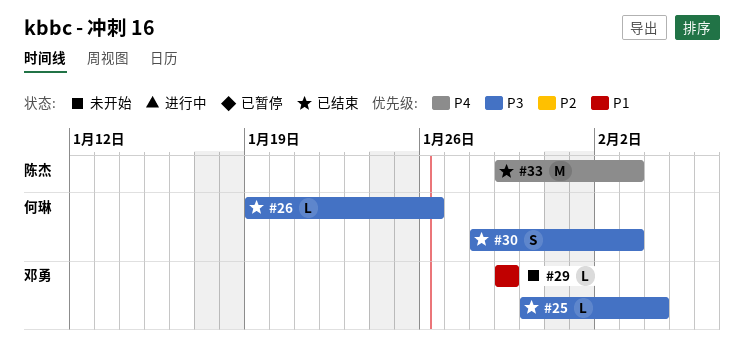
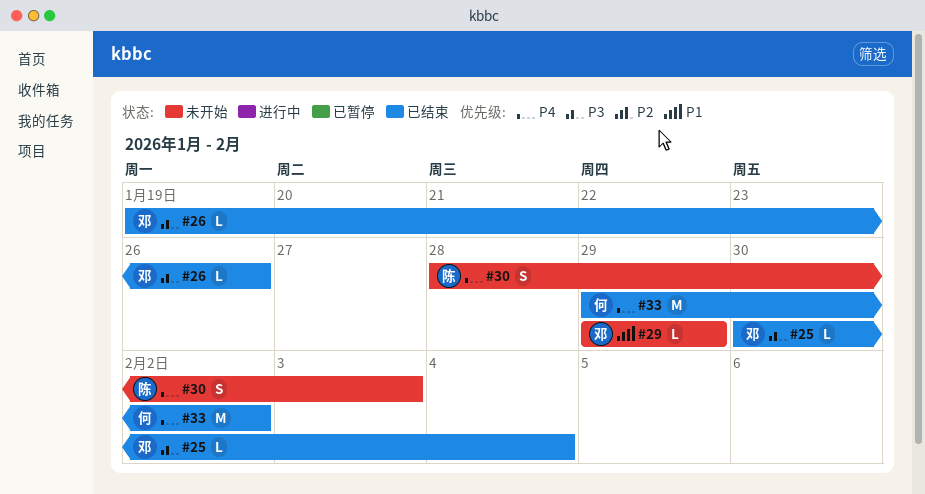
#26, owner: 何琳 -> 邓勇
#30, status: 已结束 -> 未开始
#30, owner: 何琳 -> 陈杰
#30, priority: P3 -> P4
#33, owner: 陈杰 -> 何琳
#33, due: Feb 3 -> Feb 2

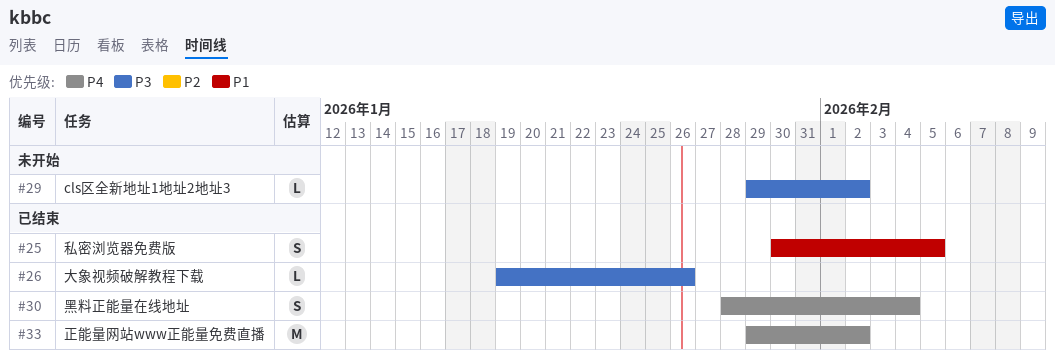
#25, priority: P3 -> P1
#25, estimate: L -> S
#25, due: Feb 4 -> Feb 5
#29, priority: P1 -> P3
#29, due: Jan 29 -> Feb 2
#30, status: 未开始 -> 已结束
#30, due: Feb 3 -> Feb 4

